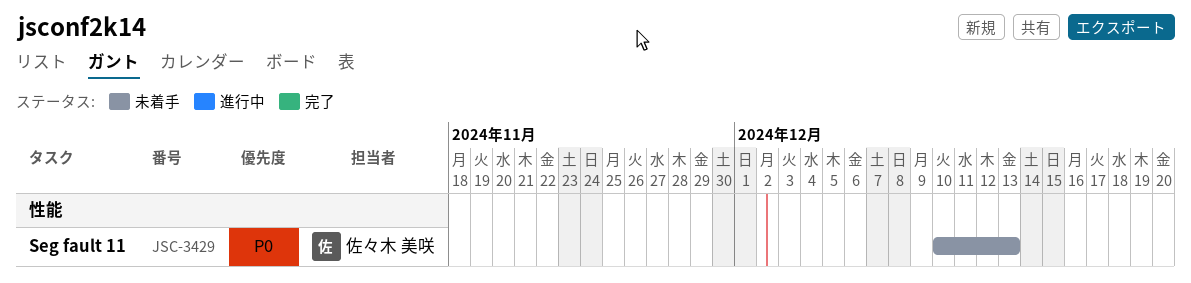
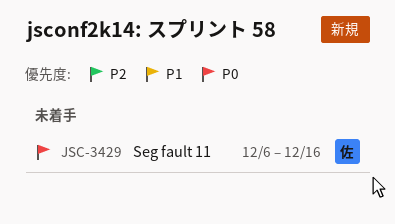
JSC-3429, start: Dec 10 -> Dec 6
JSC-3429, due: Dec 13 -> Dec 16

